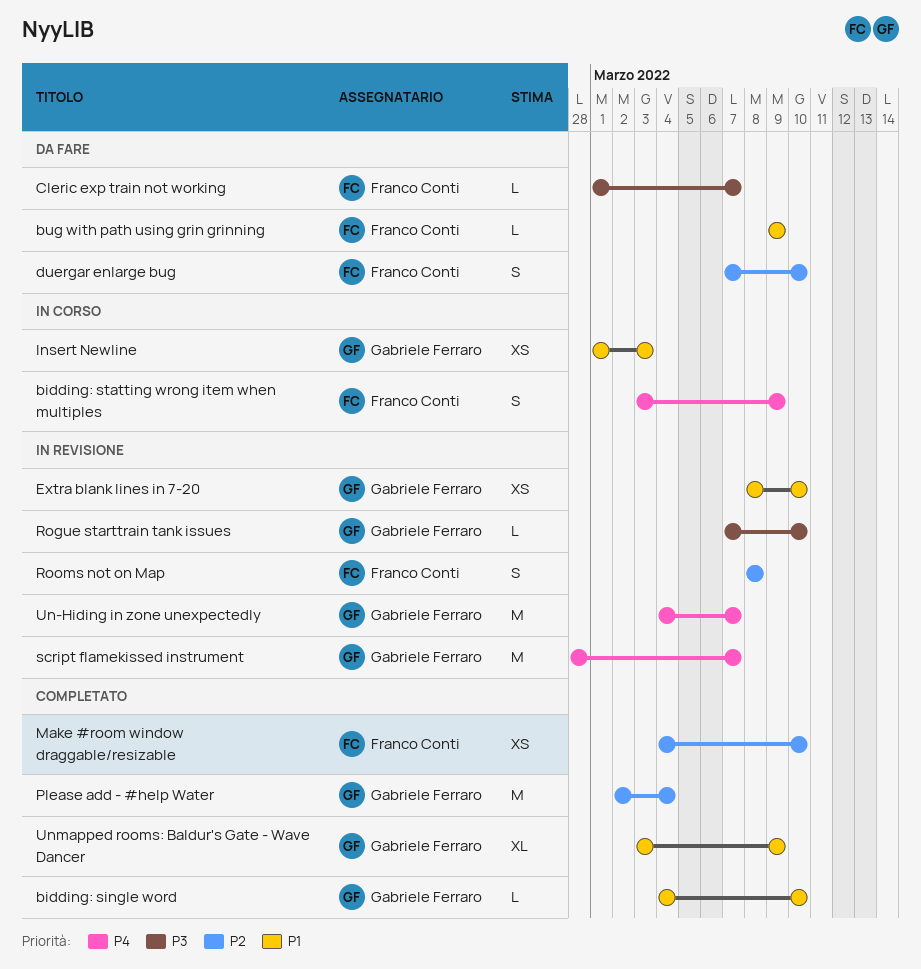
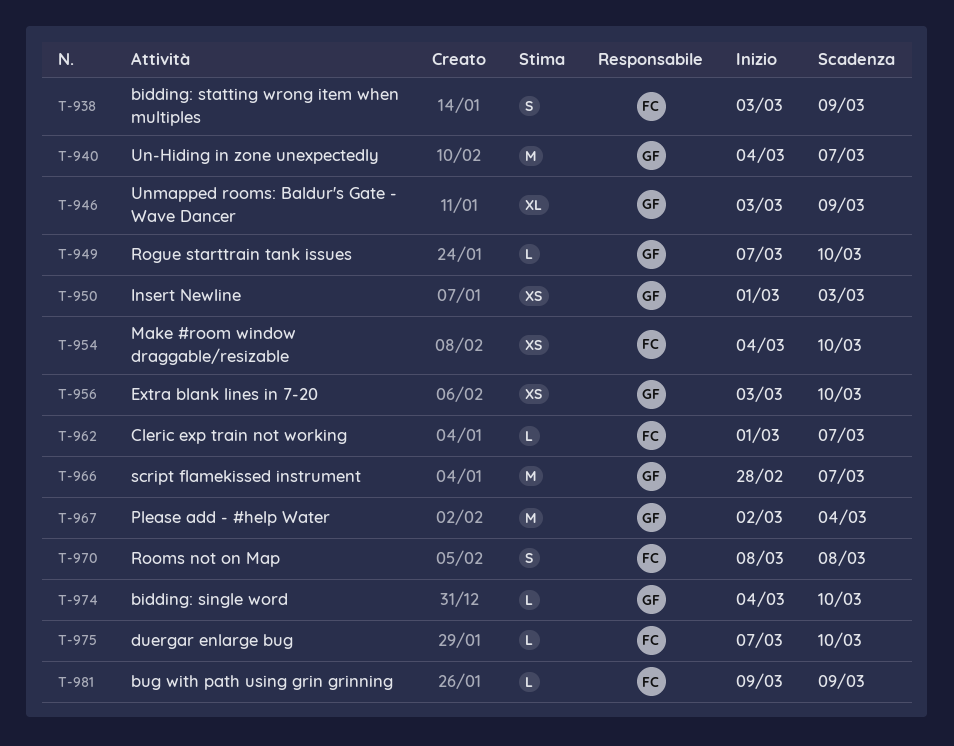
duergar enlarge bug, estimate: S -> L
Extra blank lines in 7-20, start: Mar 8 -> Mar 3

